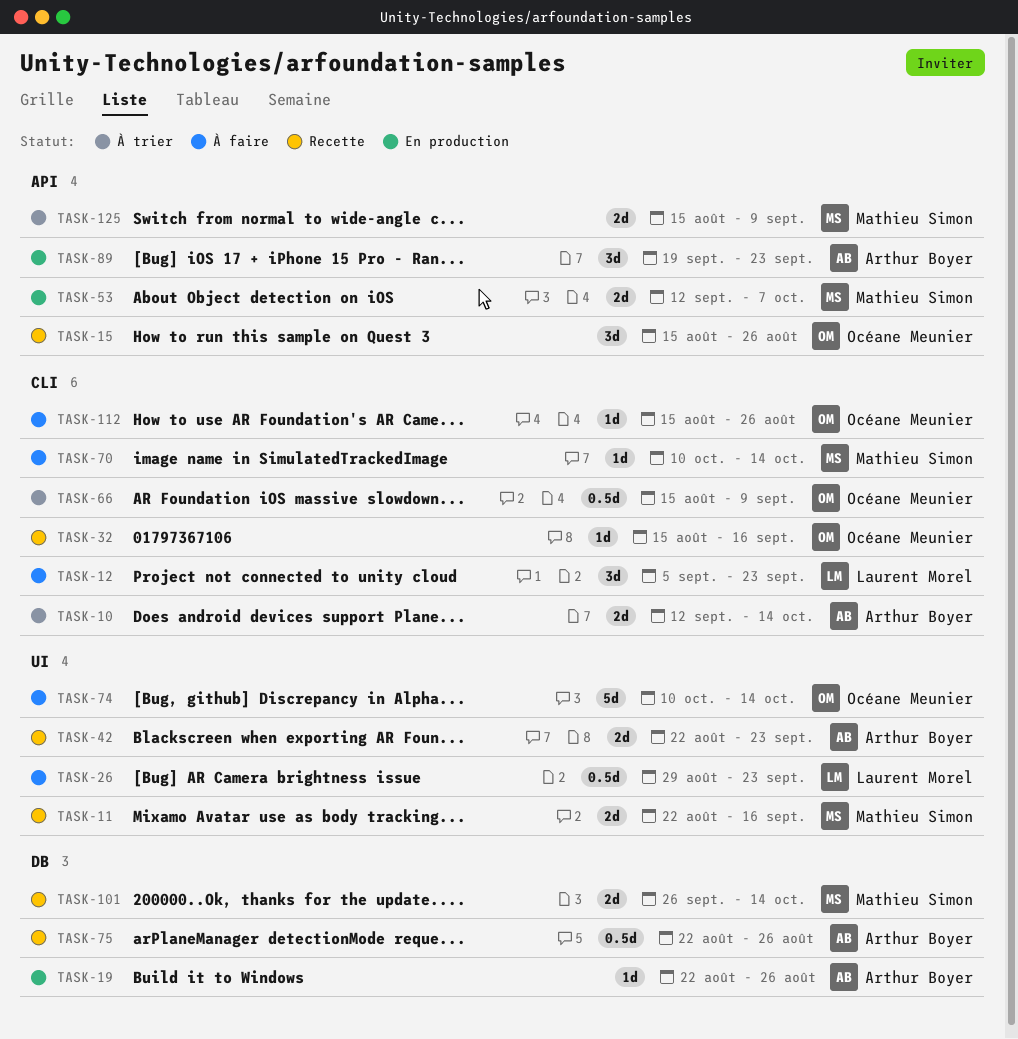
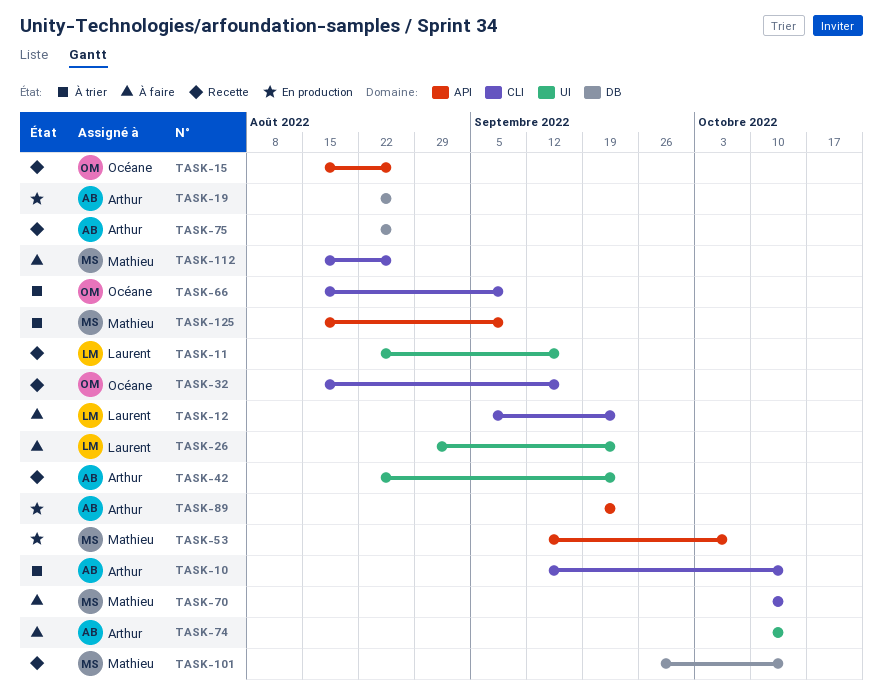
TASK-11, owner: Mathieu Simon -> Laurent Morel
TASK-74, owner: Océane Meunier -> Arthur Boyer
TASK-112, owner: Océane Meunier -> Mathieu Simon

